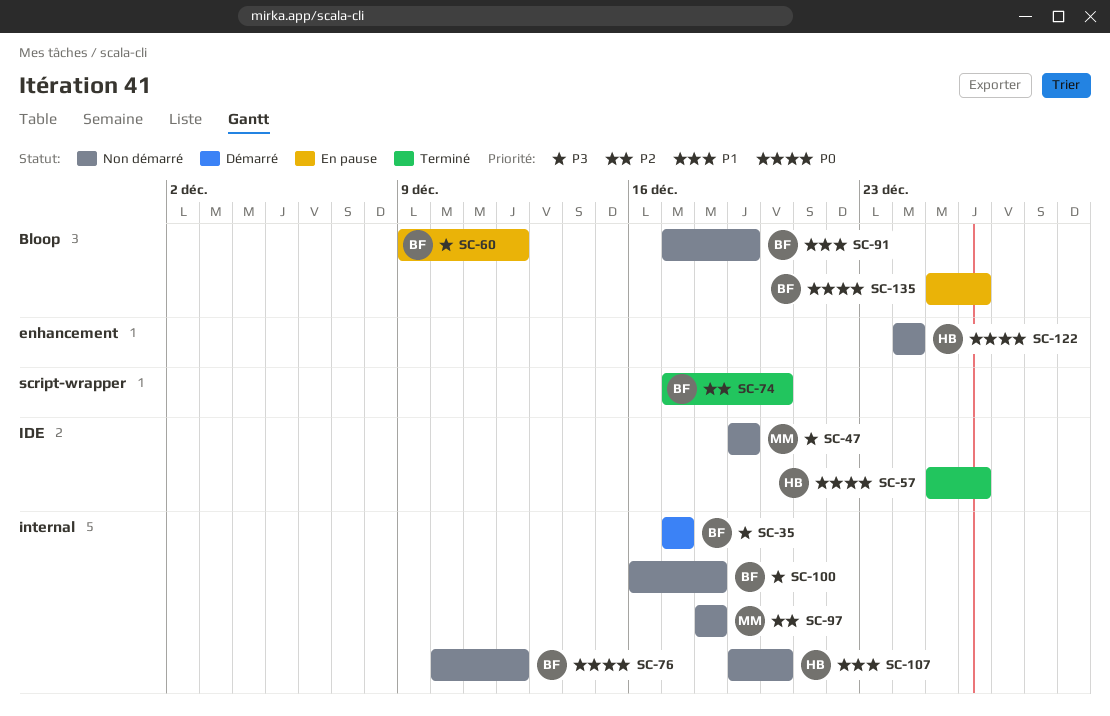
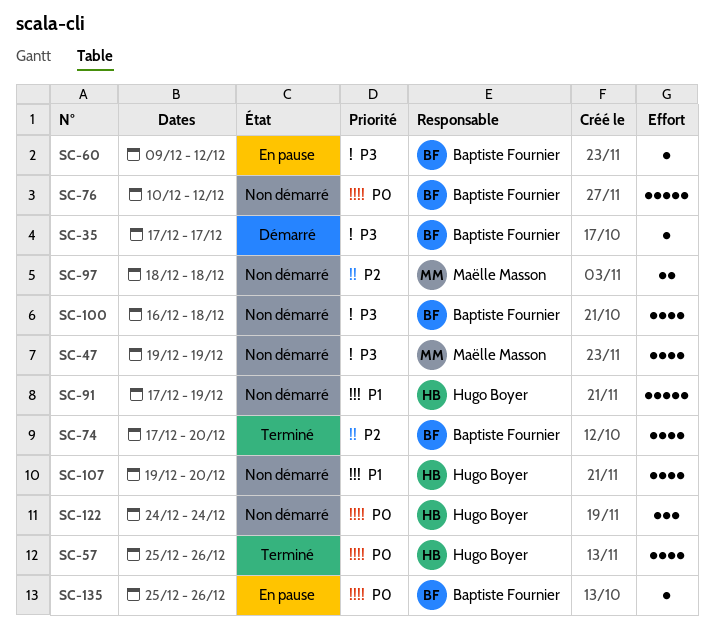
SC-91, owner: Baptiste Fournier -> Hugo Boyer

